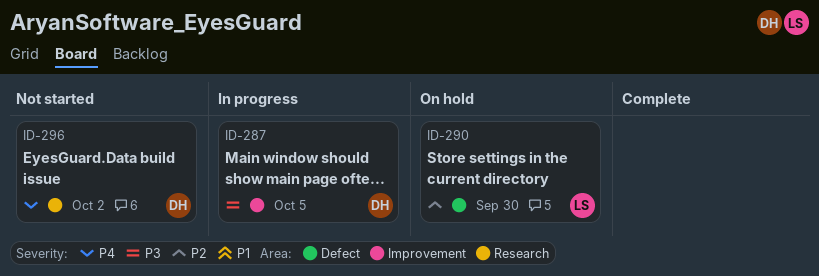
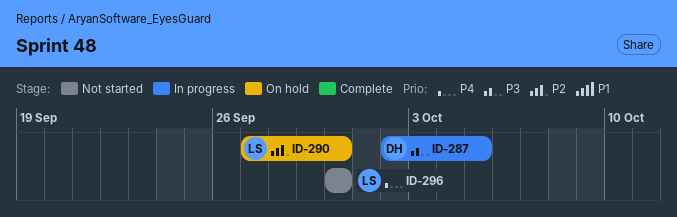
ID-296, owner: DH -> LS
ID-296, due: Oct 2 -> Sep 30

